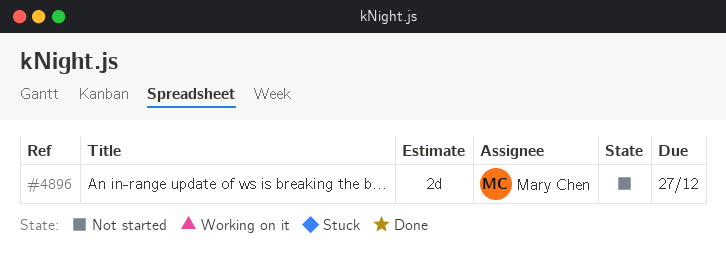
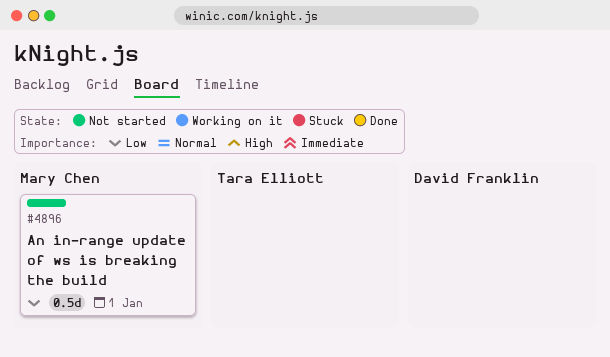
#4896, estimate: 2d -> 0.5d
#4896, due: Dec 27 -> Jan 1

